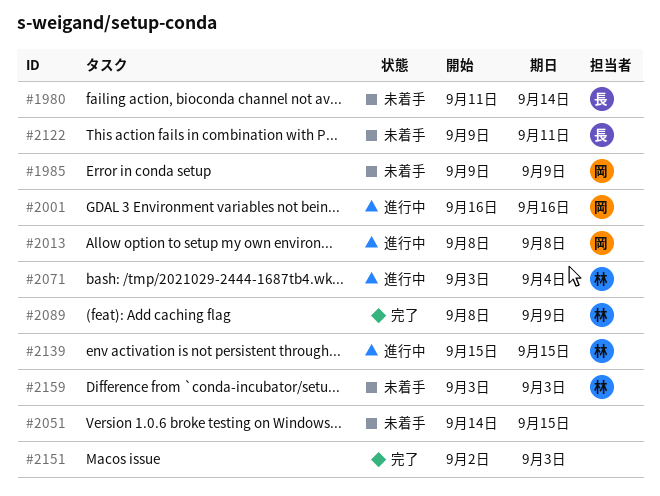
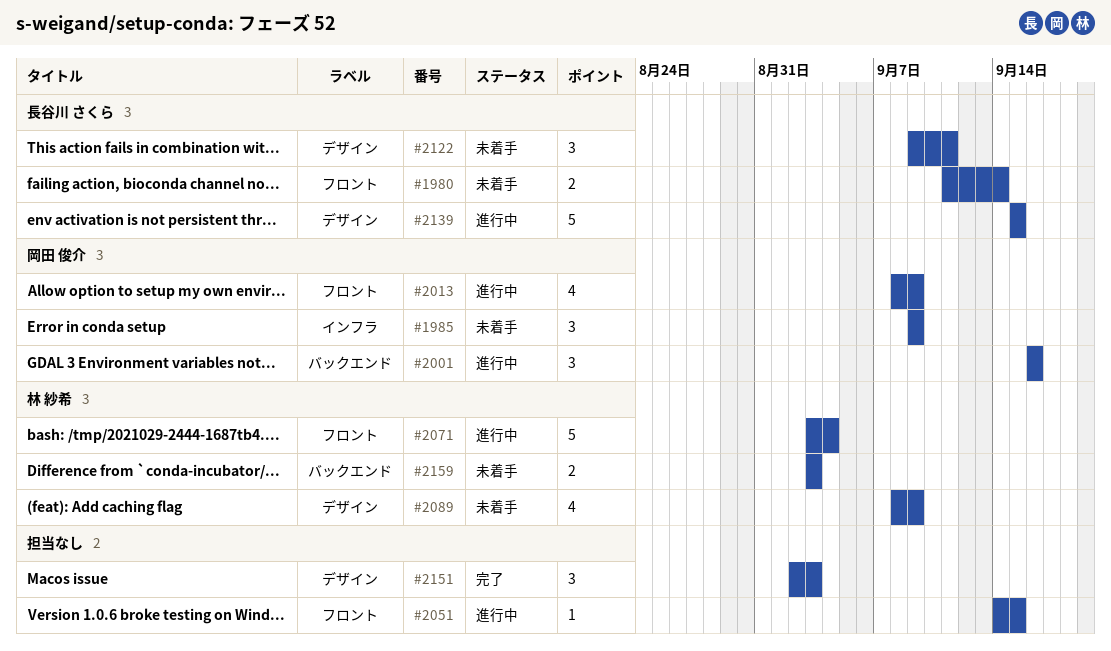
#2013, due: Sep 8 -> Sep 9
#2051, status: 未着手 -> 進行中
#2089, status: 完了 -> 未着手
#2139, owner: 林 紗希 -> 長谷川 さくら

